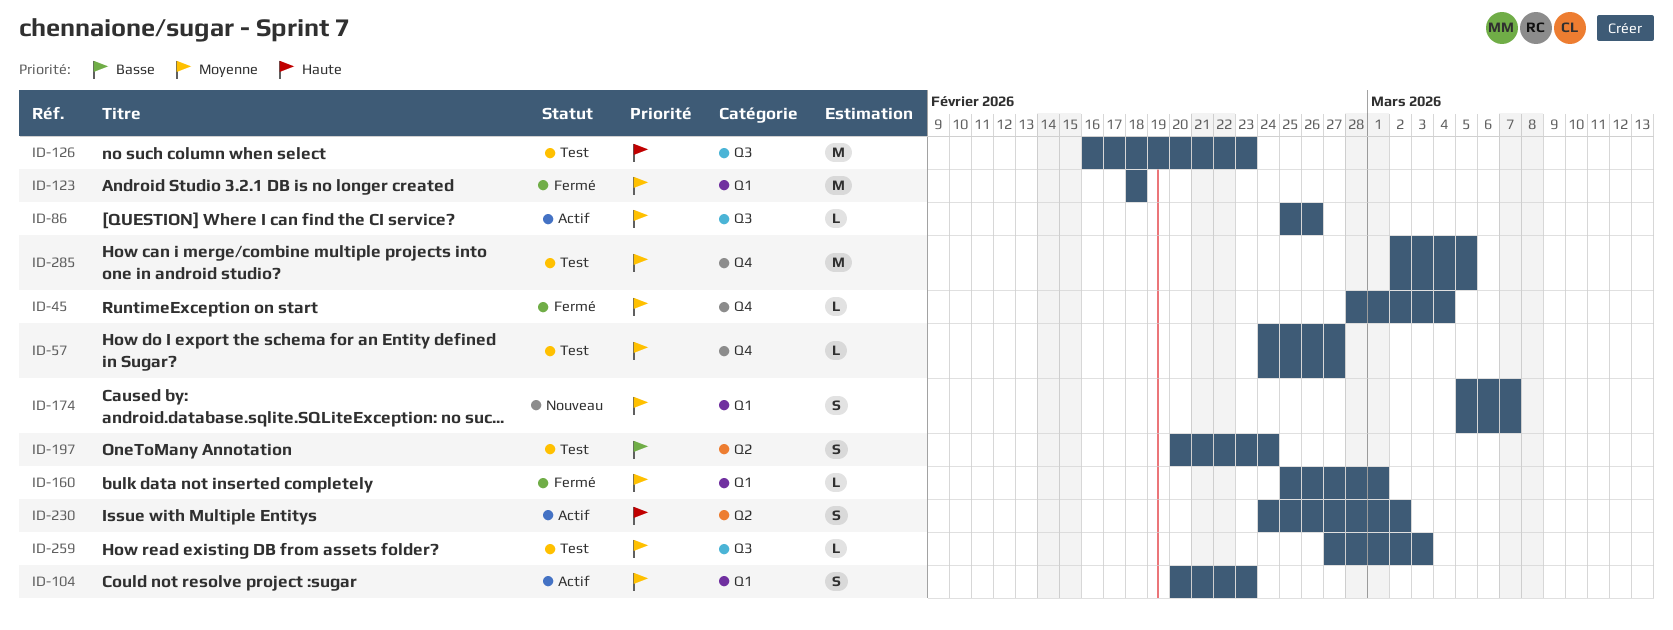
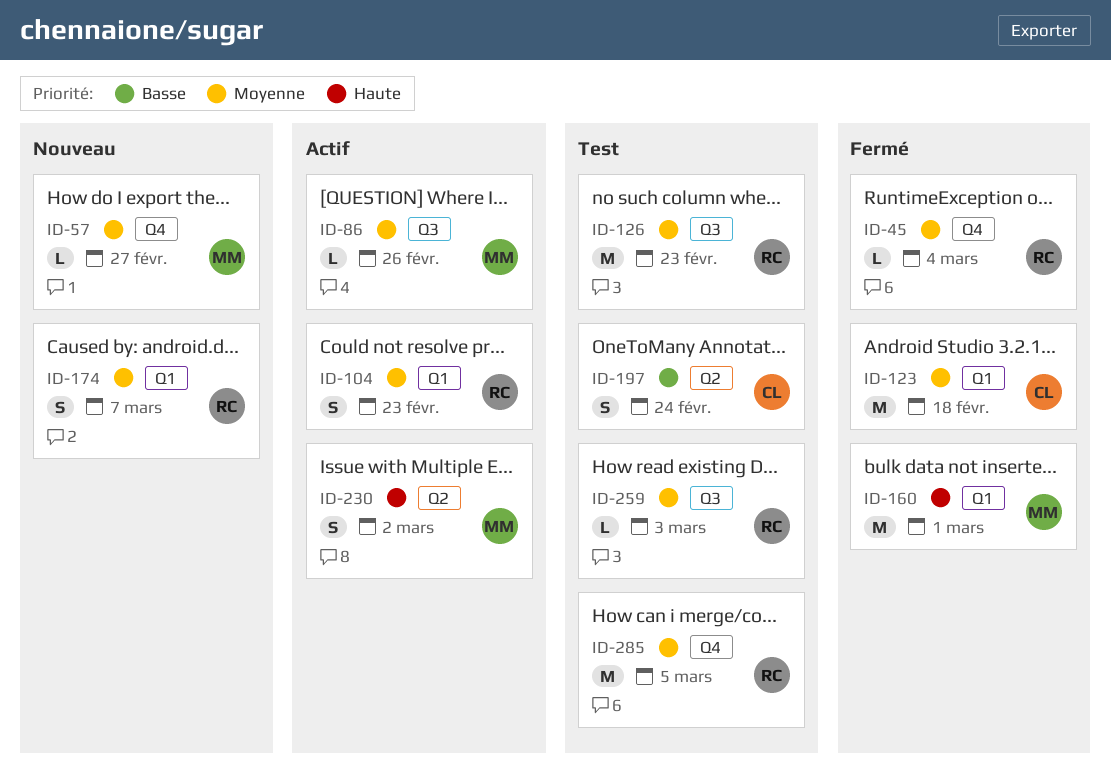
ID-57, status: Test -> Nouveau
ID-126, priority: Haute -> Moyenne
ID-160, priority: Moyenne -> Haute
ID-160, estimate: L -> M

